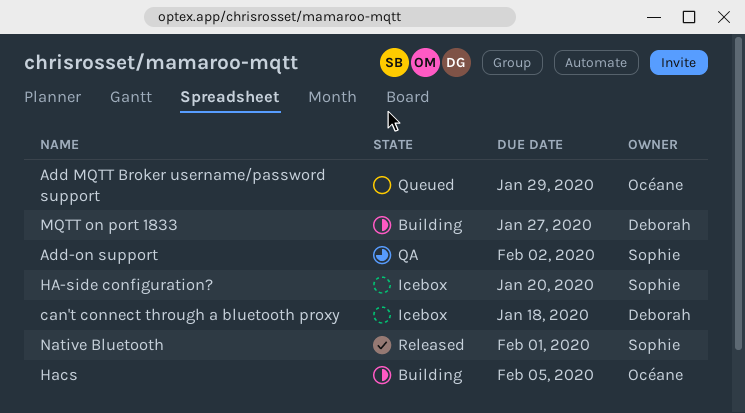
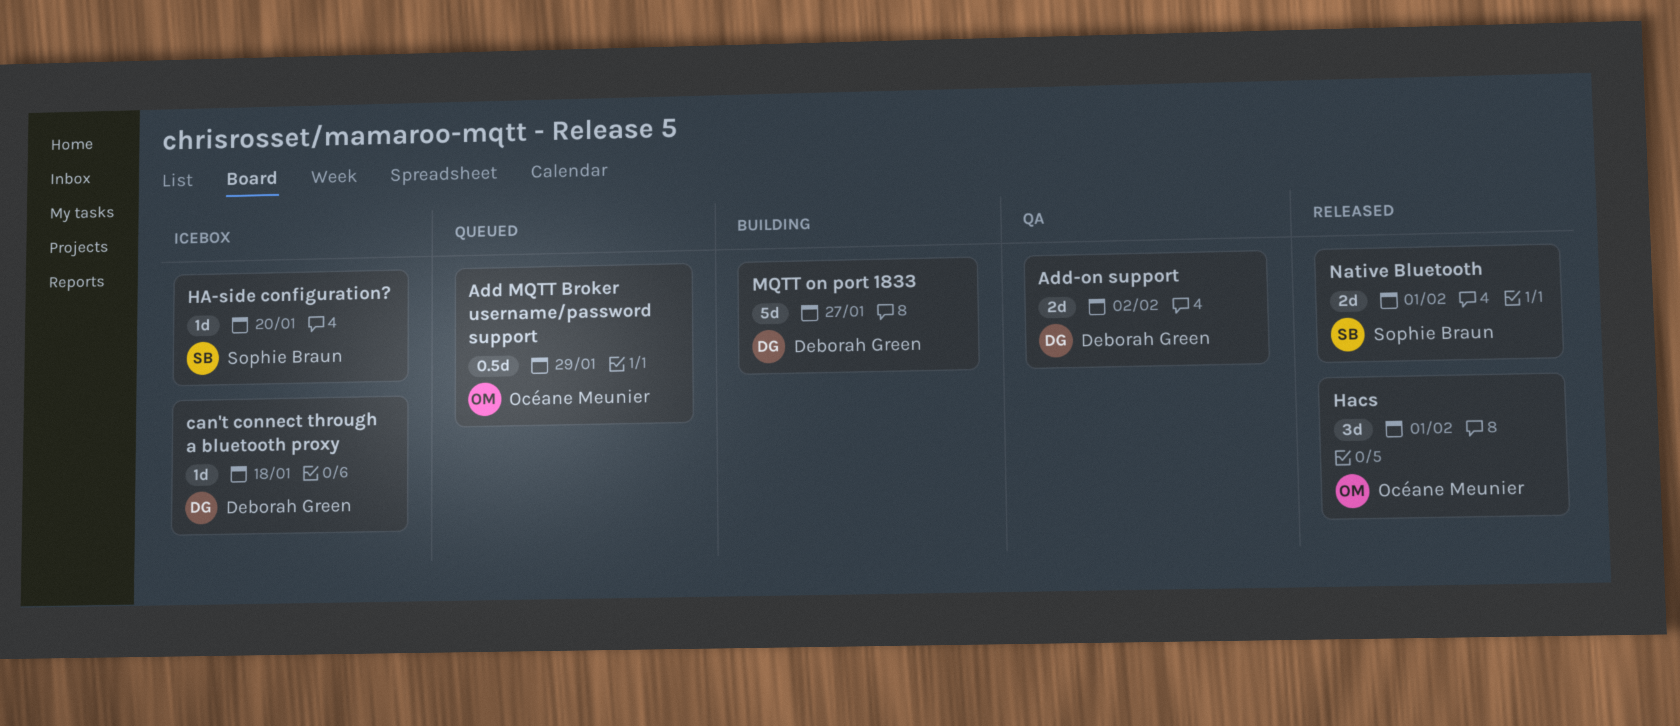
Add-on support, owner: Sophie Braun -> Deborah Green
Hacs, status: Building -> Released
Hacs, due: Feb 5 -> Feb 1

